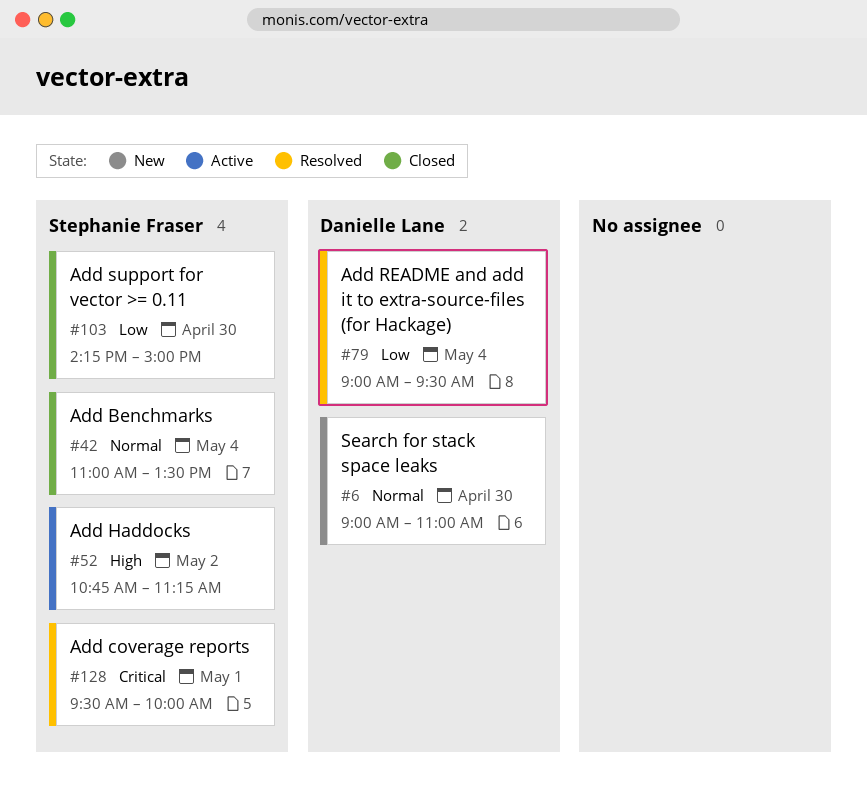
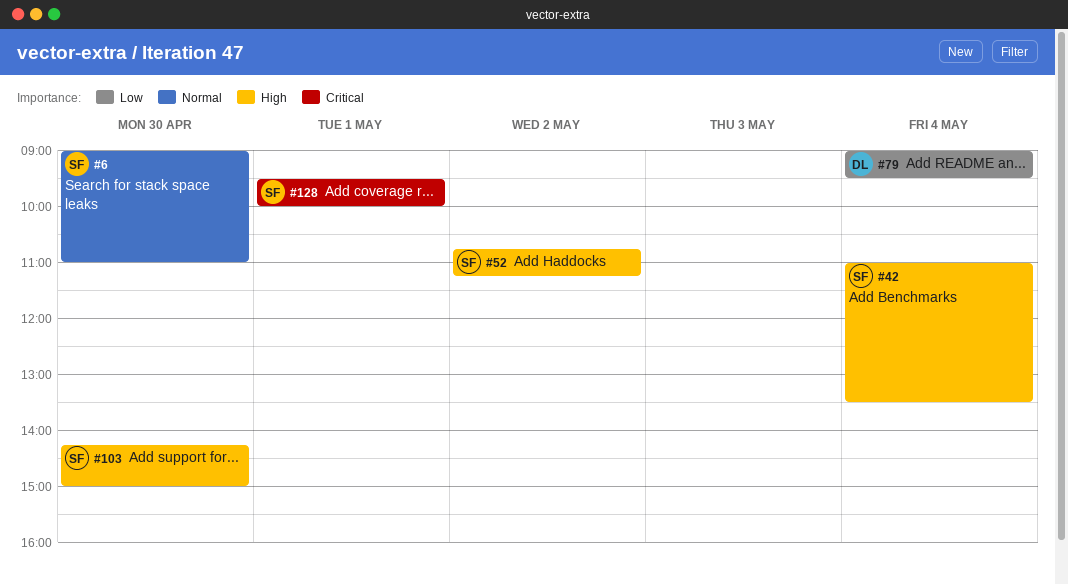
#6, owner: Danielle Lane -> Stephanie Fraser
#42, priority: Normal -> High
#103, priority: Low -> High

